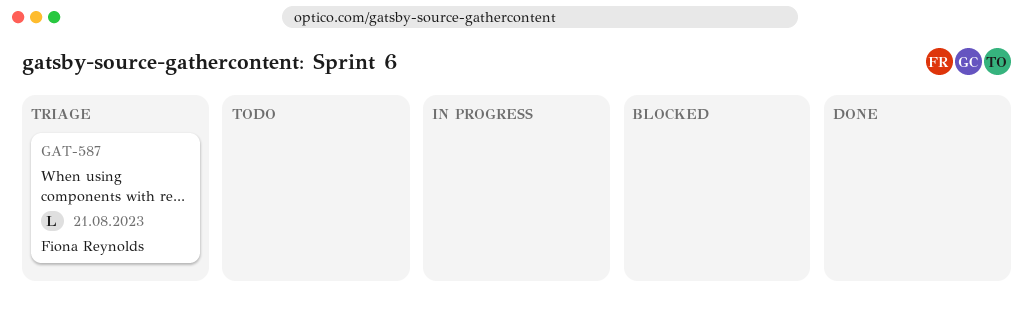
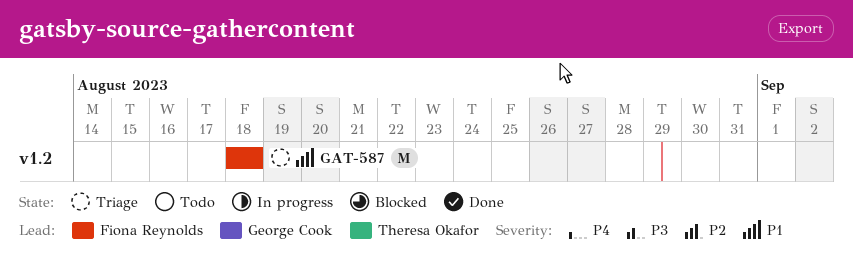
GAT-587, estimate: L -> M
GAT-587, due: Aug 21 -> Aug 18

